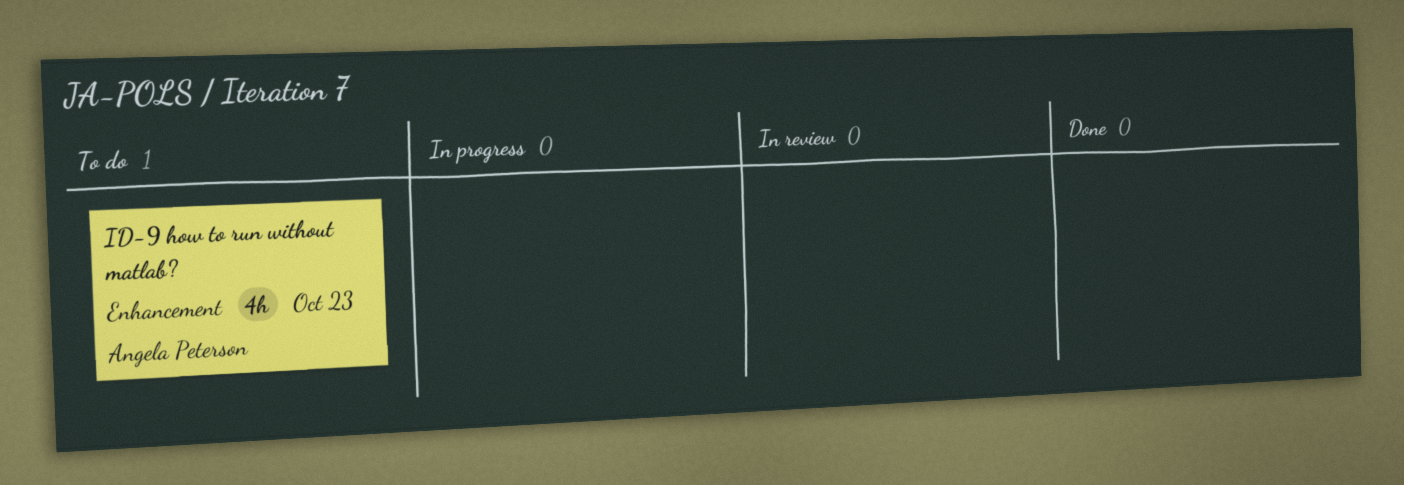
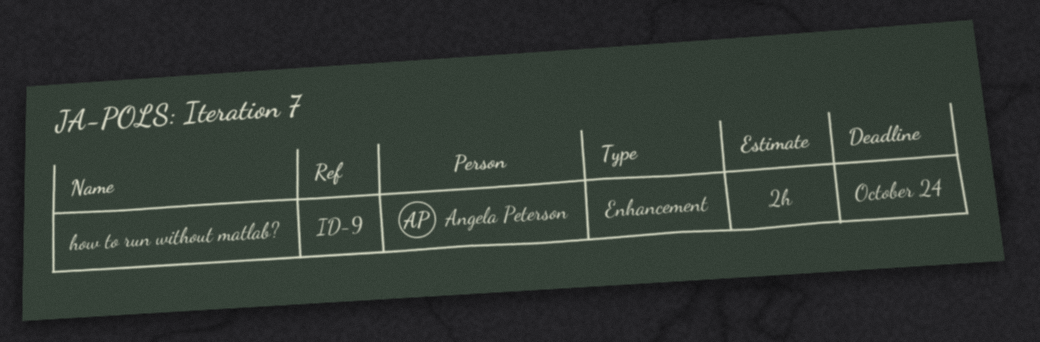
ID-9, estimate: 4h -> 2h
ID-9, due: Oct 23 -> Oct 24

